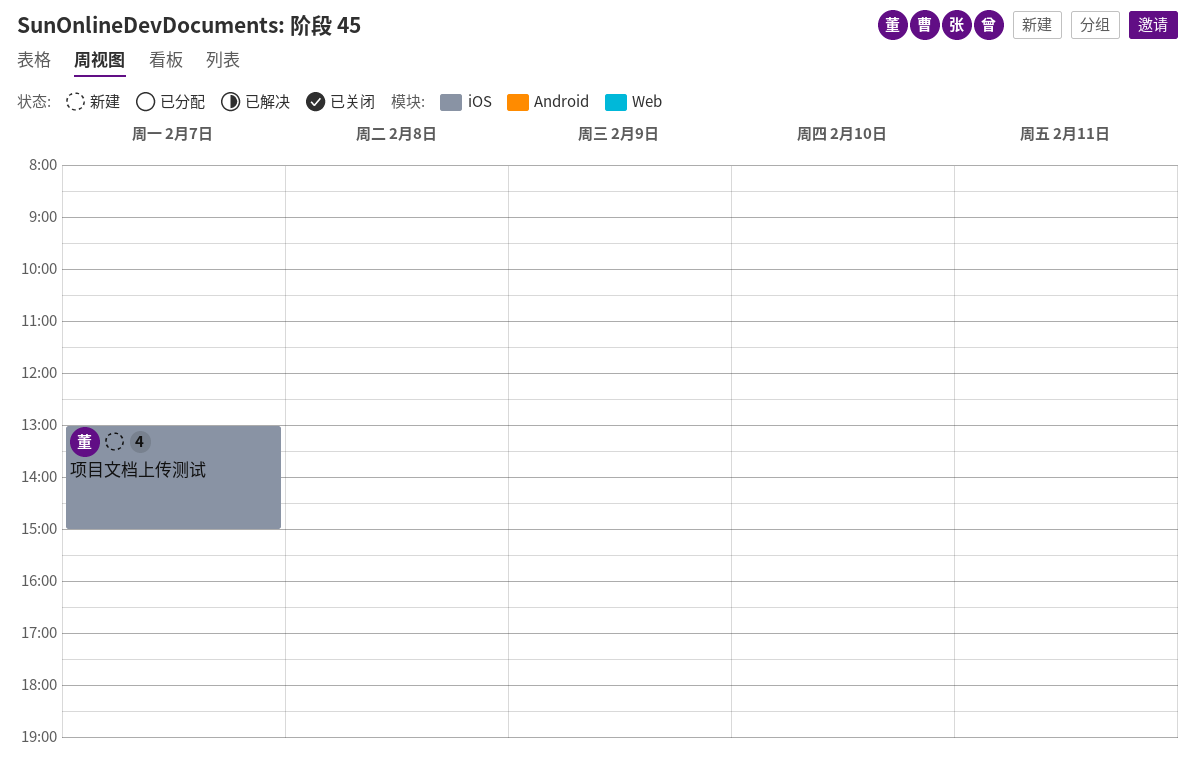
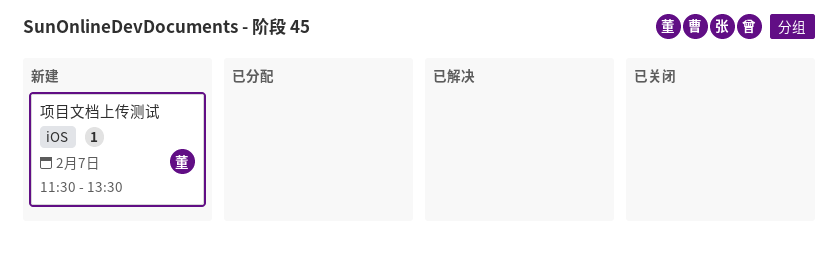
项目文档上传测试, estimate: 4 -> 1
项目文档上传测试, begins: 13:00 -> 11:30
项目文档上传测试, ends: 15:00 -> 13:30

